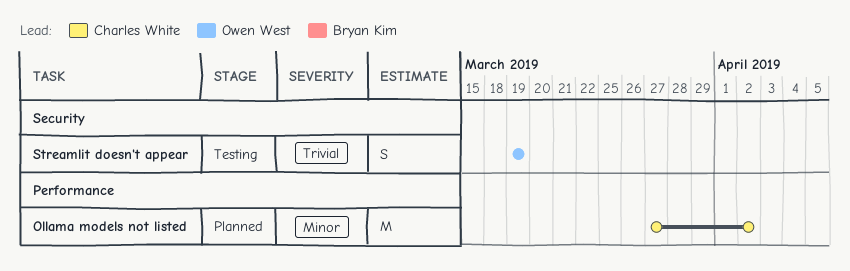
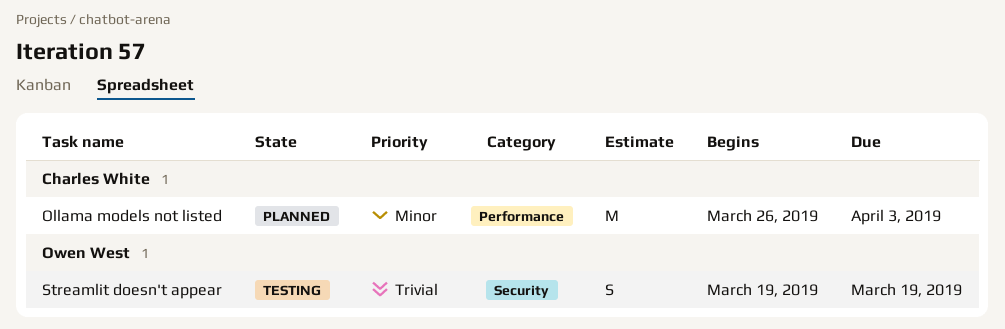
Ollama models not listed, start: Mar 27 -> Mar 26
Ollama models not listed, due: Apr 2 -> Apr 3

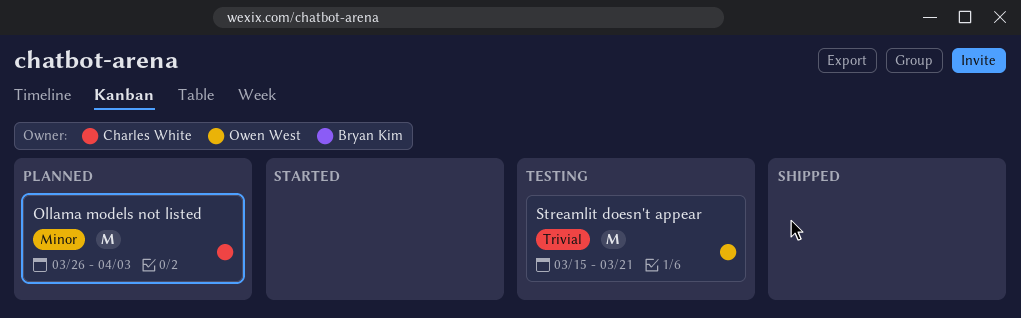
Streamlit doesn't appear, estimate: S -> M
Streamlit doesn't appear, start: Mar 19 -> Mar 15
Streamlit doesn't appear, due: Mar 19 -> Mar 21

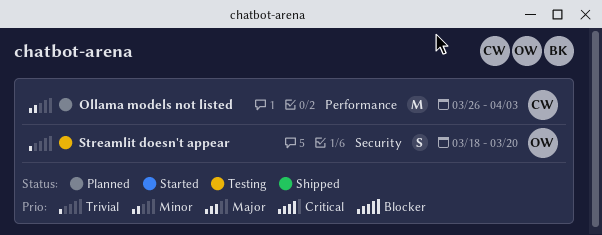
Streamlit doesn't appear, estimate: M -> S
Streamlit doesn't appear, start: Mar 15 -> Mar 18
Streamlit doesn't appear, due: Mar 21 -> Mar 20

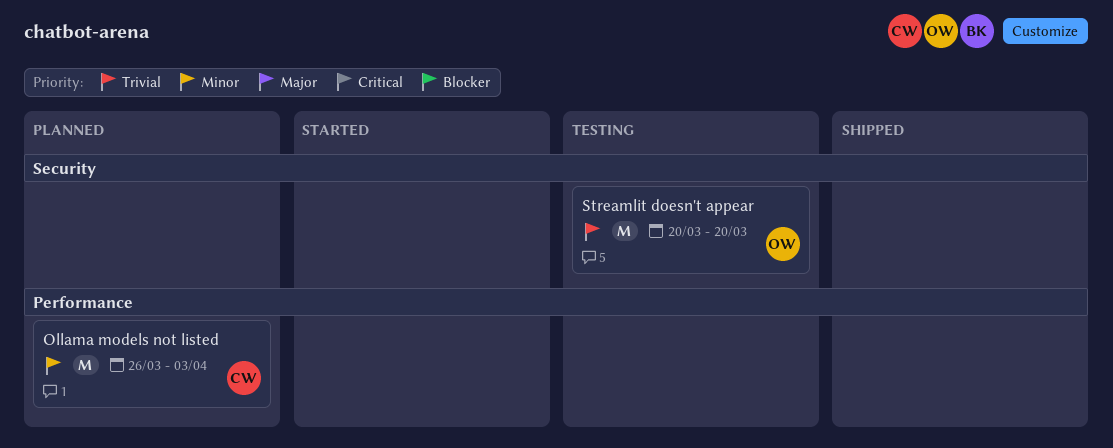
Streamlit doesn't appear, estimate: S -> M
Streamlit doesn't appear, start: Mar 18 -> Mar 20

